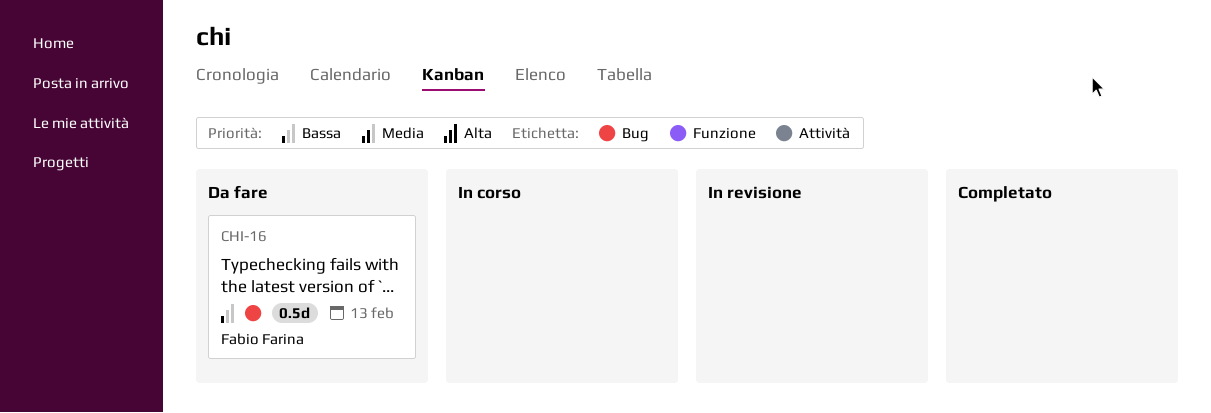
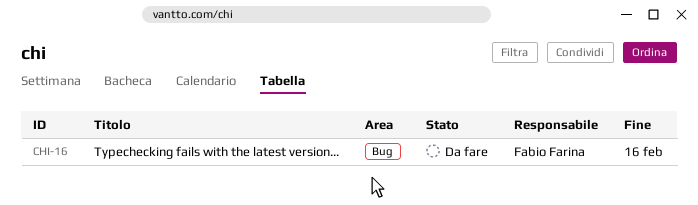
CHI-16, due: Feb 13 -> Feb 16

